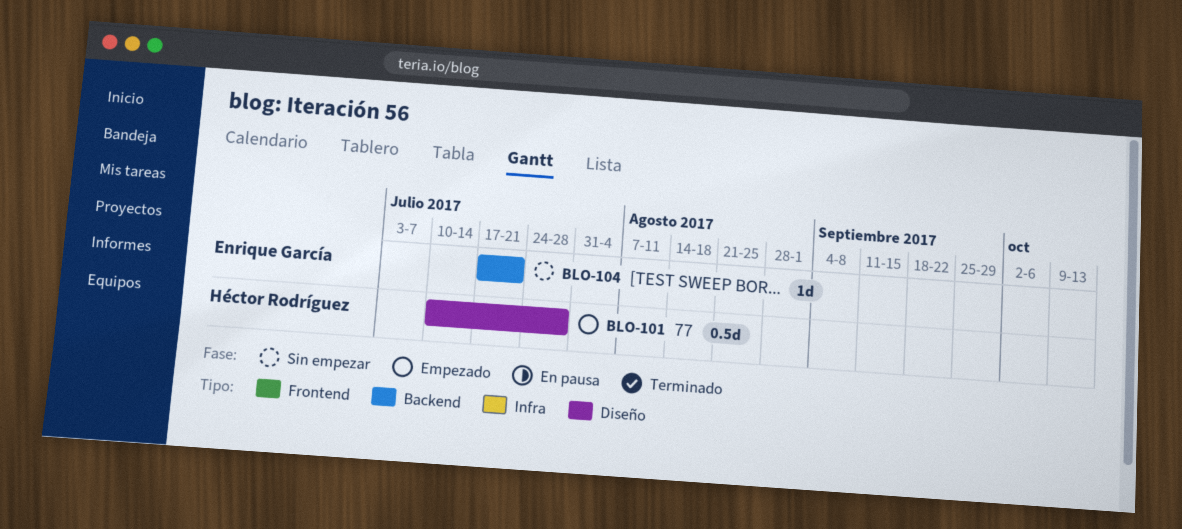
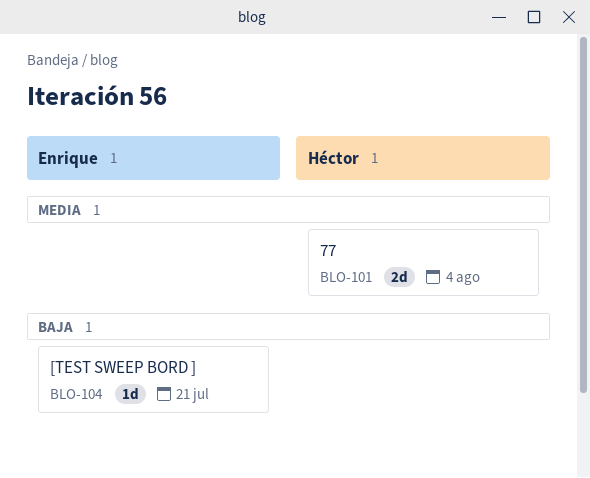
BLO-101, estimate: 0.5d -> 2d
BLO-101, due: Jul 28 -> Aug 4

